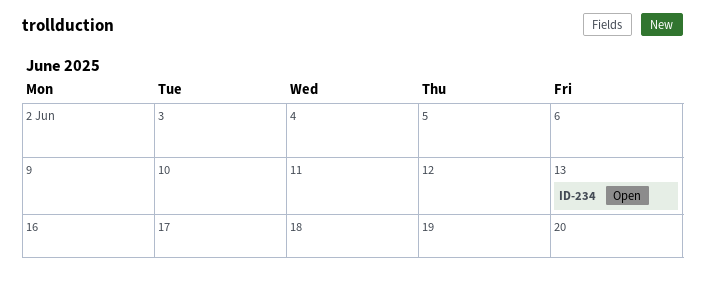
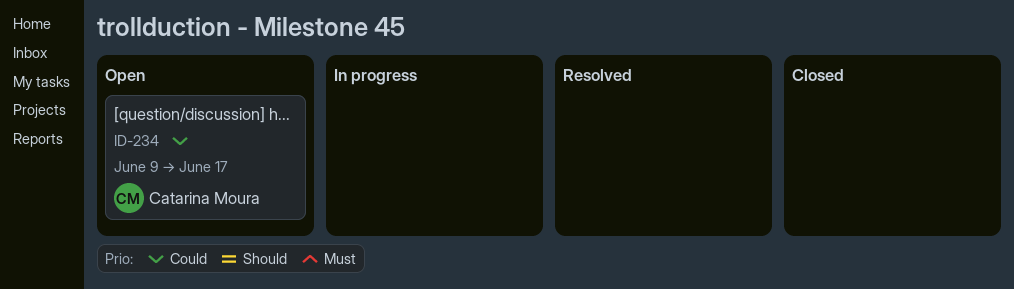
ID-234, due: Jun 13 -> Jun 17

